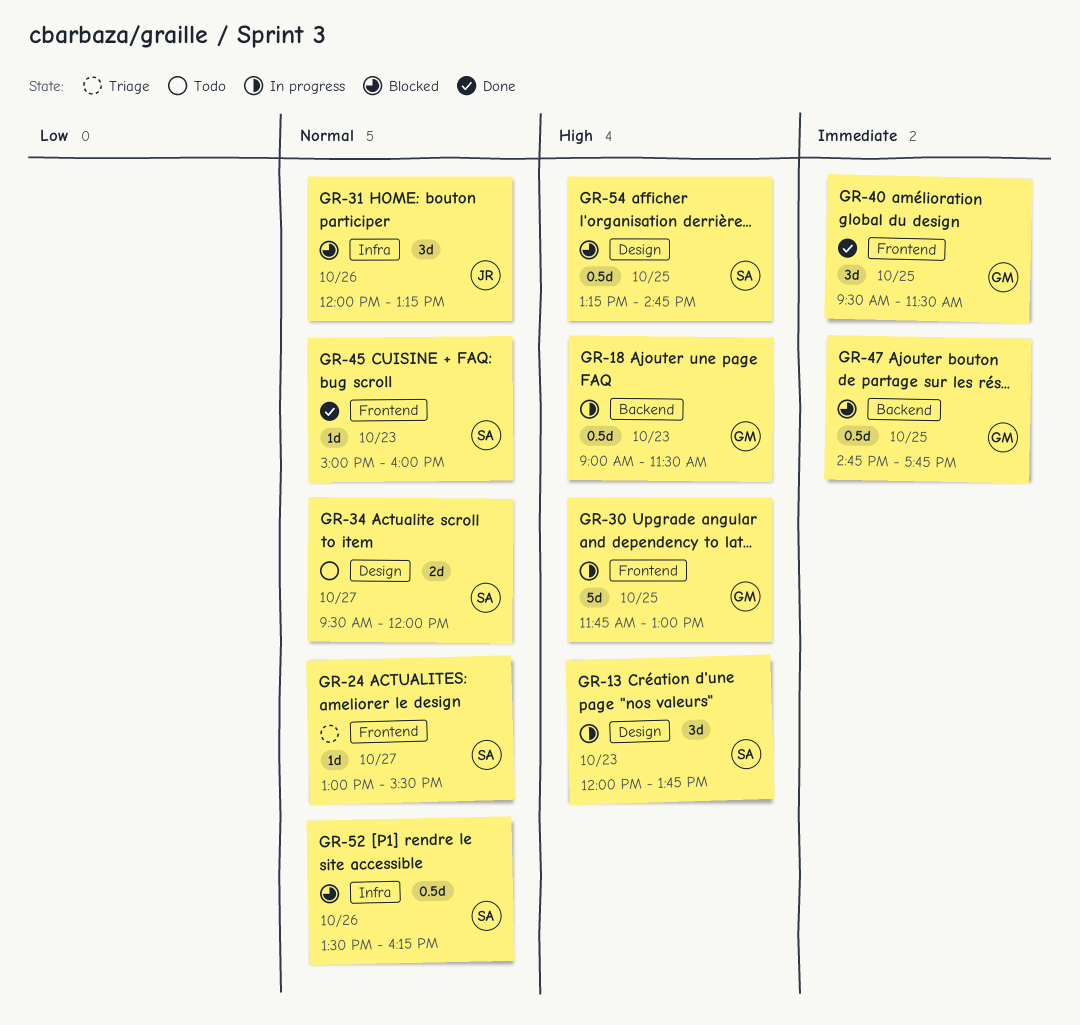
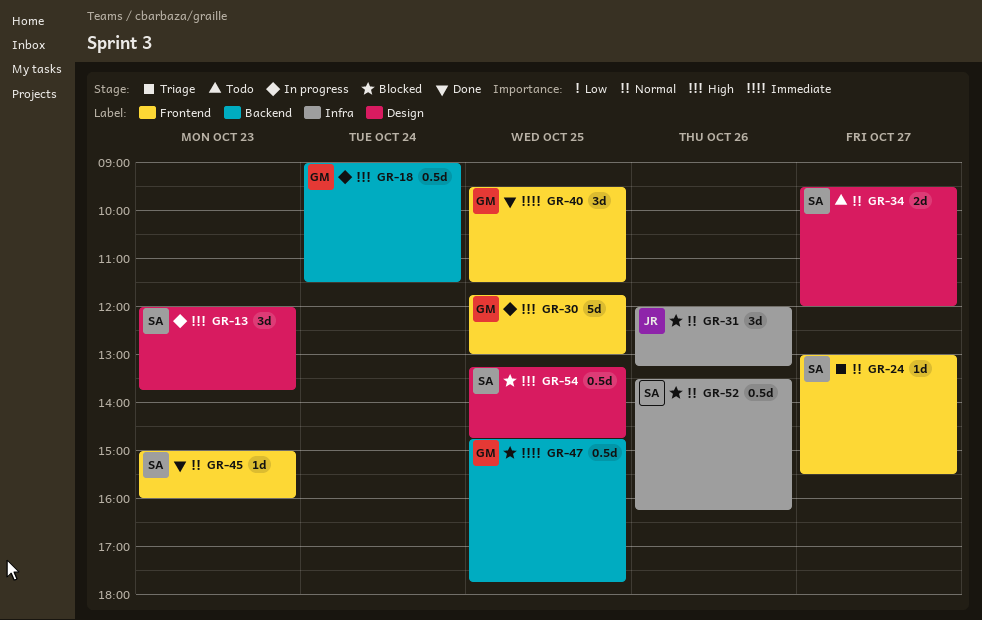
GR-18, day: Oct 23 -> Oct 24

